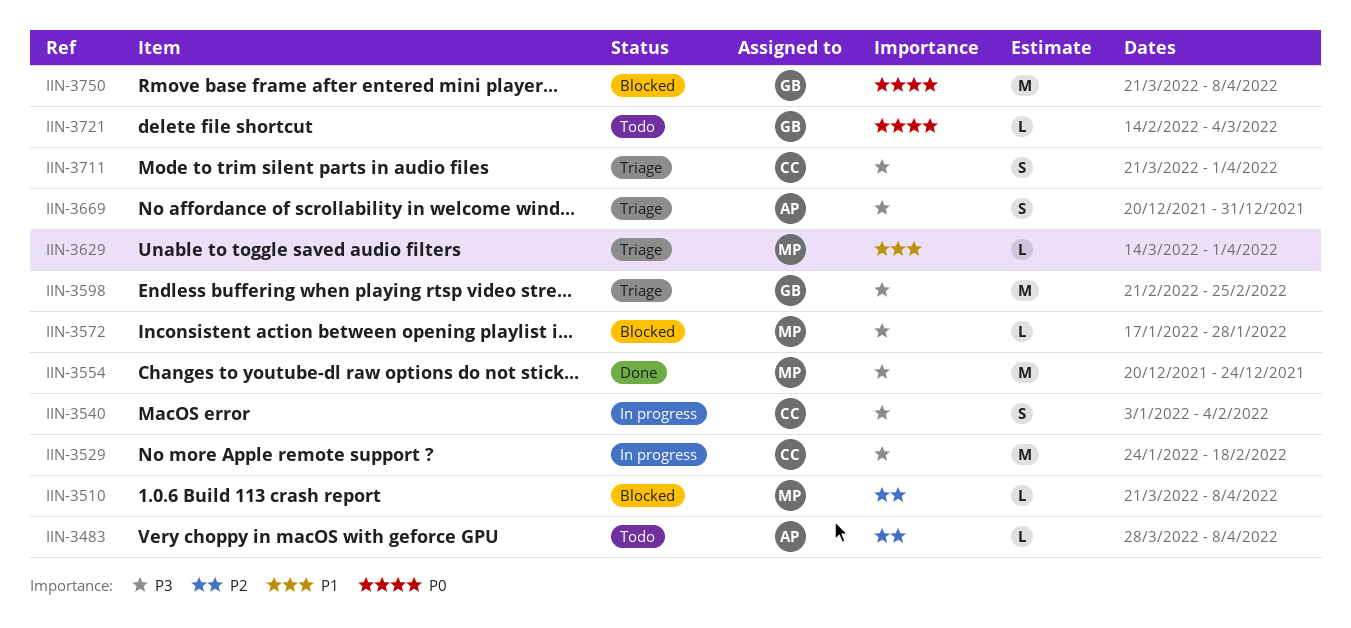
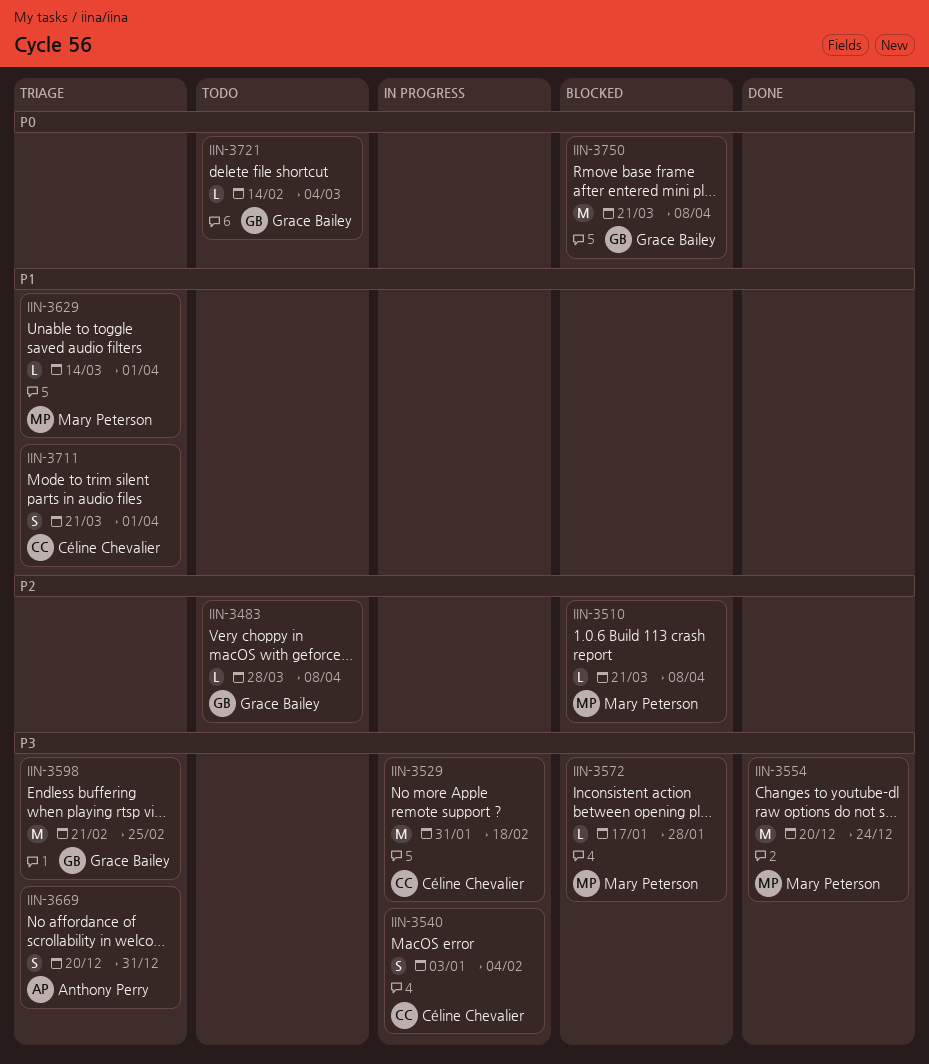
IIN-3483, owner: Anthony Perry -> Grace Bailey
IIN-3529, start: Jan 24 -> Jan 31
IIN-3711, priority: P3 -> P1

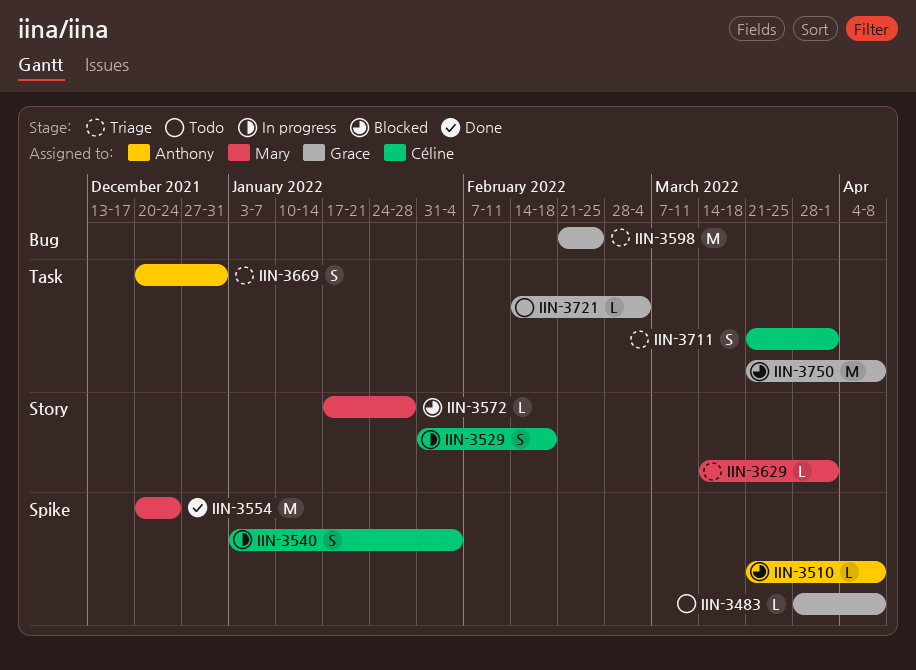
IIN-3510, owner: Mary Peterson -> Anthony Perry
IIN-3529, estimate: M -> S

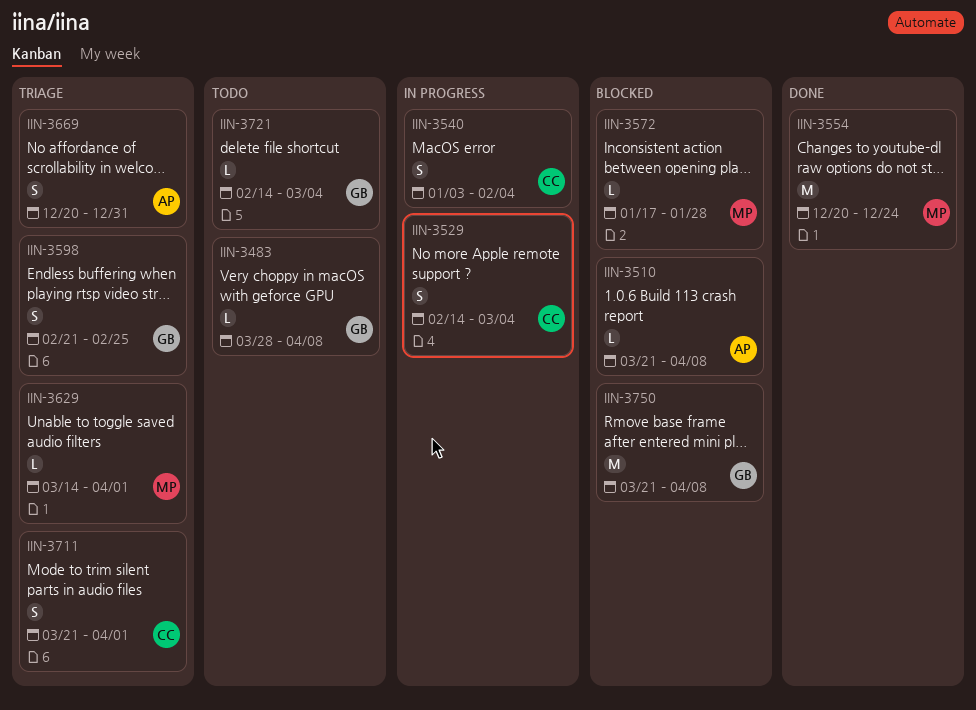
IIN-3529, start: Jan 31 -> Feb 14
IIN-3529, due: Feb 18 -> Mar 4
IIN-3598, estimate: M -> S

